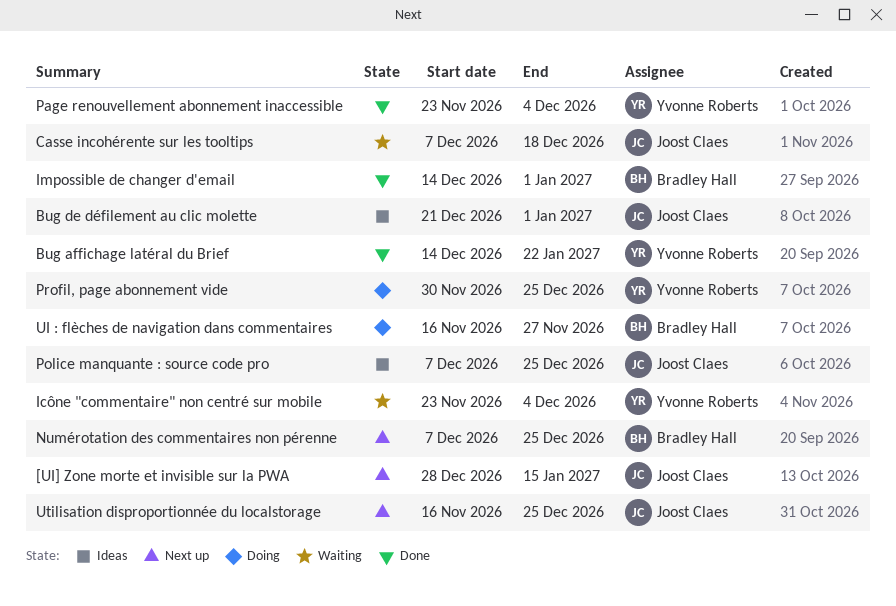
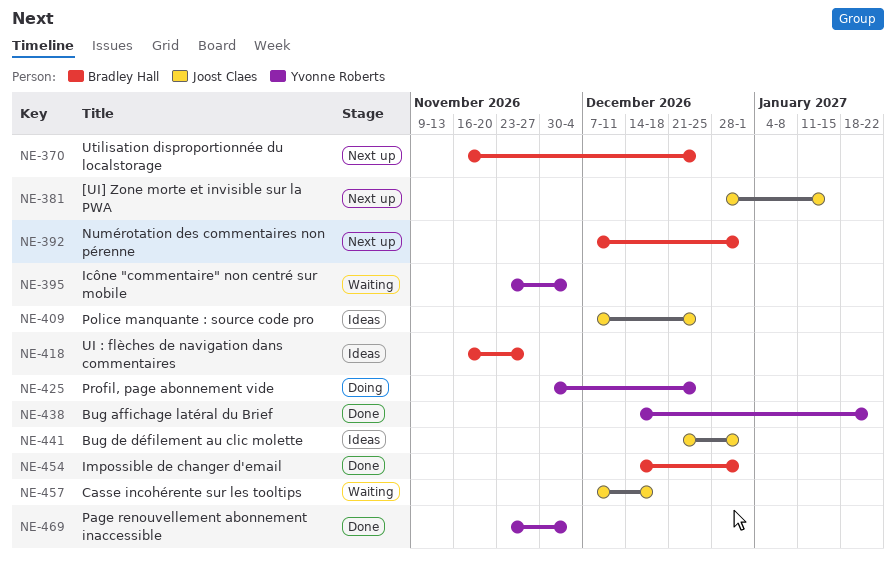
Numérotation des commentaires non pérenne, due: Dec 25 -> Jan 1
UI : flèches de navigation dans commentaires, status: Doing -> Ideas
Utilisation disproportionnée du localstorage, owner: Joost Claes -> Bradley Hall

